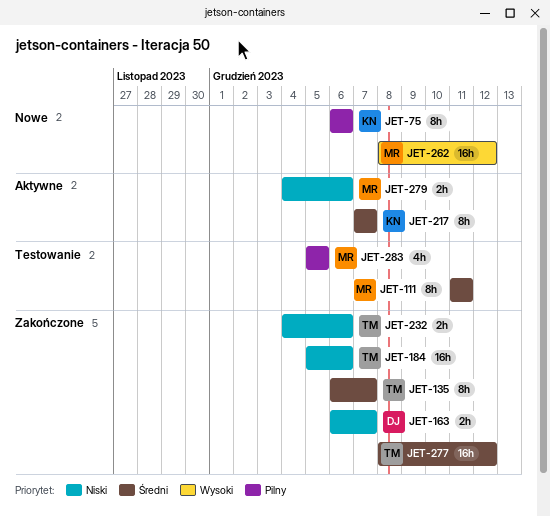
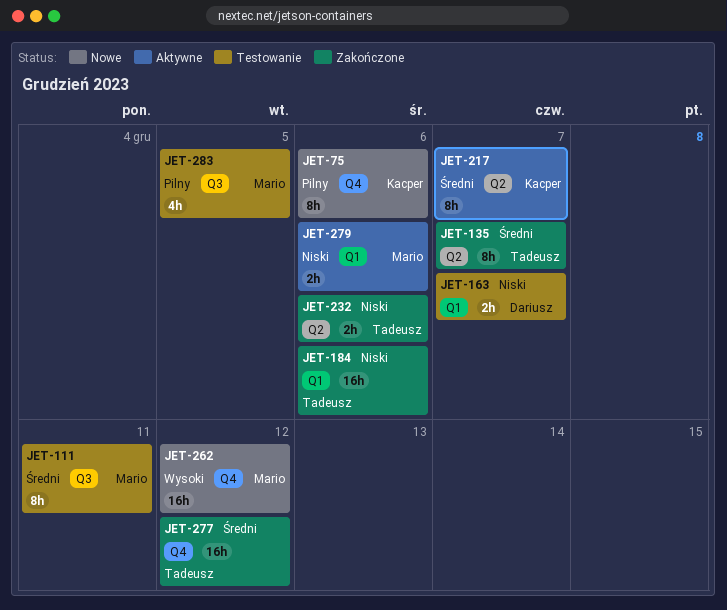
JET-163, status: Zakończone -> Testowanie

